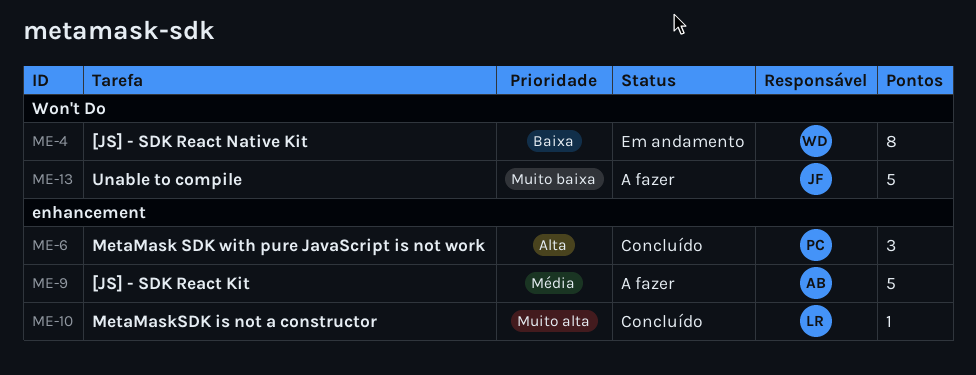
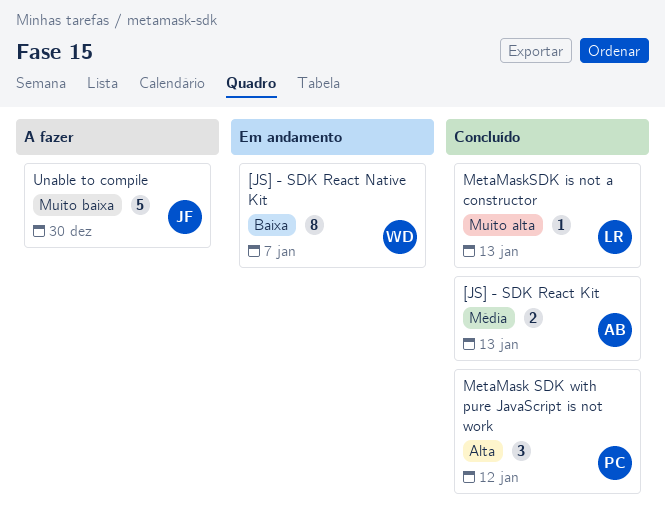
[JS] - SDK React Kit, status: A fazer -> Concluído
[JS] - SDK React Kit, estimate: 5 -> 2

